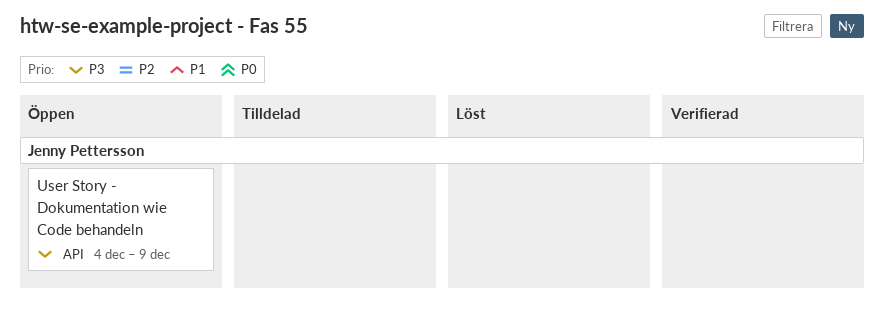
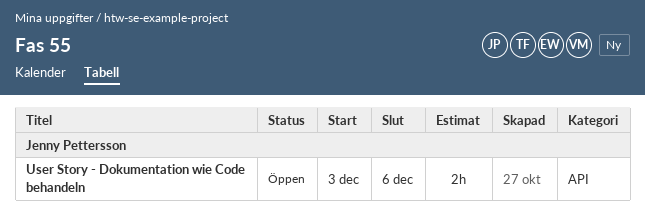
User Story - Dokumentation wie Code behandeln, start: Dec 4 -> Dec 3
User Story - Dokumentation wie Code behandeln, due: Dec 9 -> Dec 6

